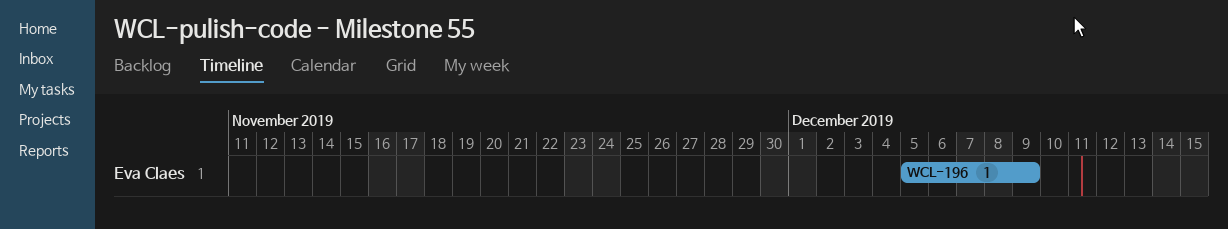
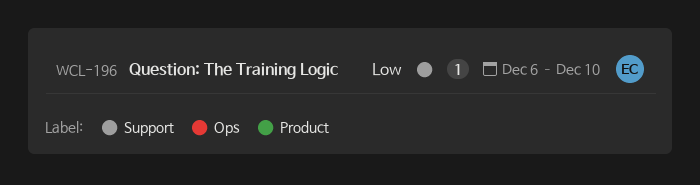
WCL-196, start: Dec 5 -> Dec 6
WCL-196, due: Dec 9 -> Dec 10

